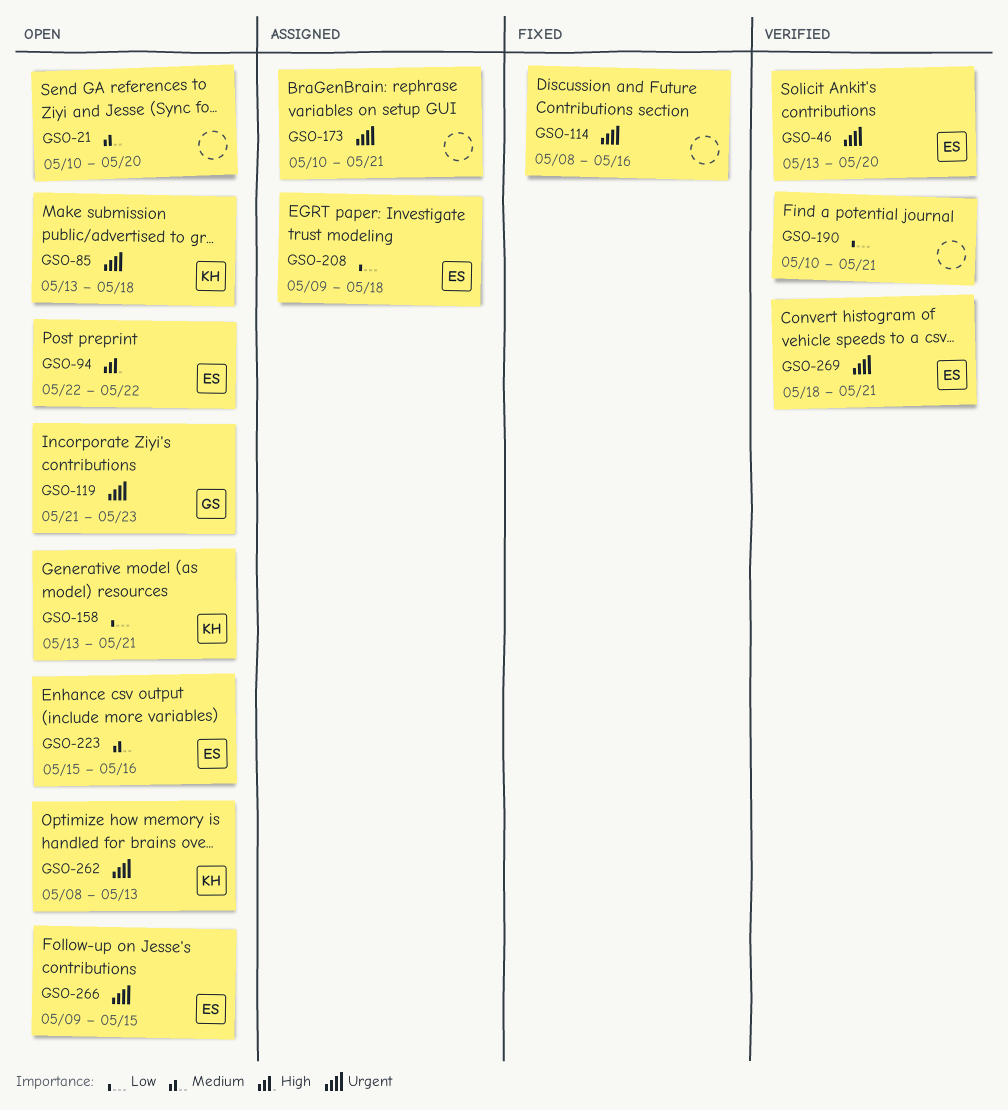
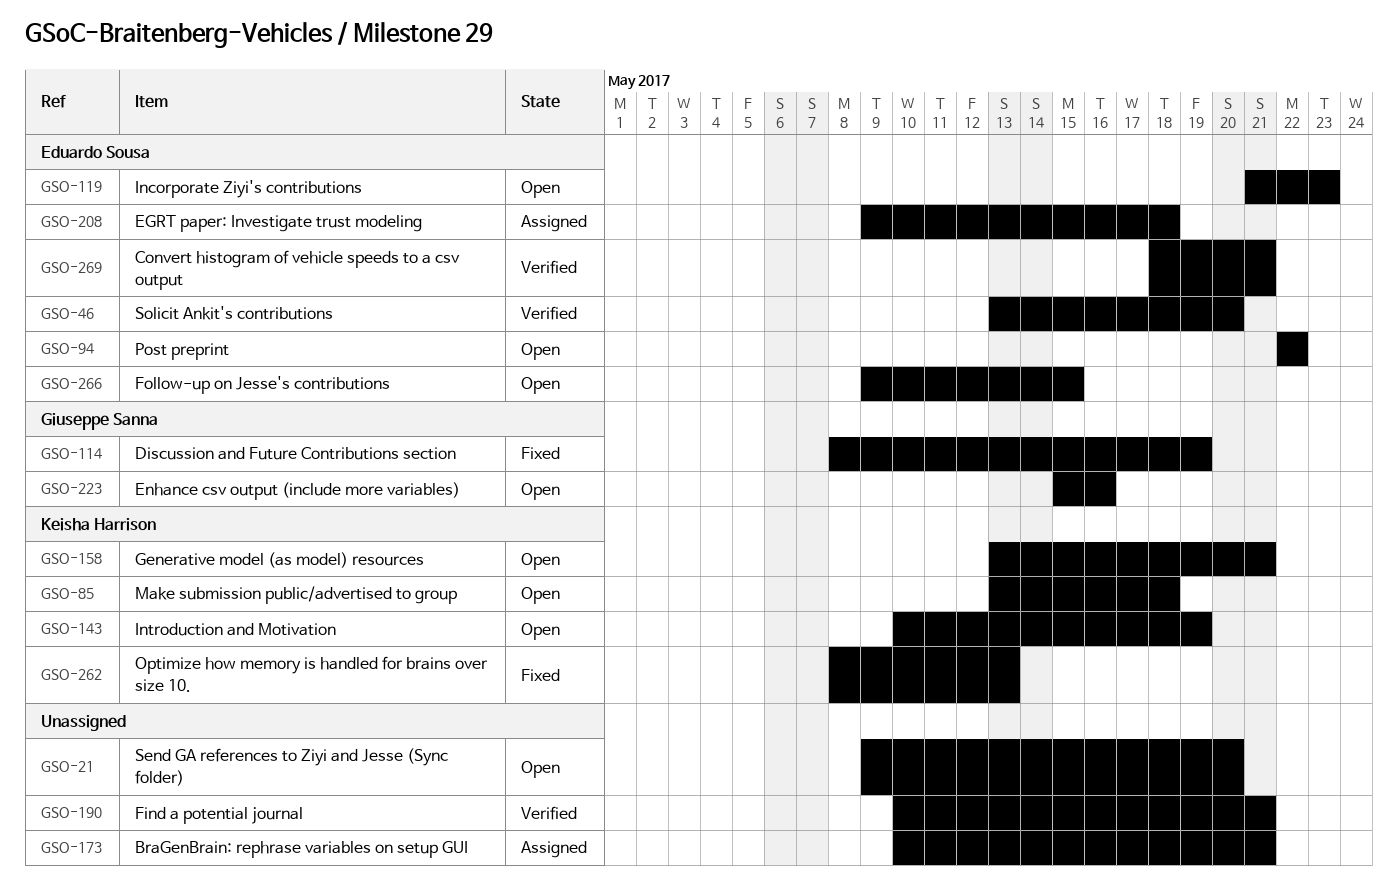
GSO-21, start: May 10 -> May 9
GSO-114, owner: none -> Giuseppe Sanna
GSO-114, due: May 16 -> May 19
GSO-119, owner: Giuseppe Sanna -> Eduardo Sousa
GSO-143: none -> present
GSO-223, owner: Eduardo Sousa -> Giuseppe Sanna
GSO-262, status: Open -> Fixed

